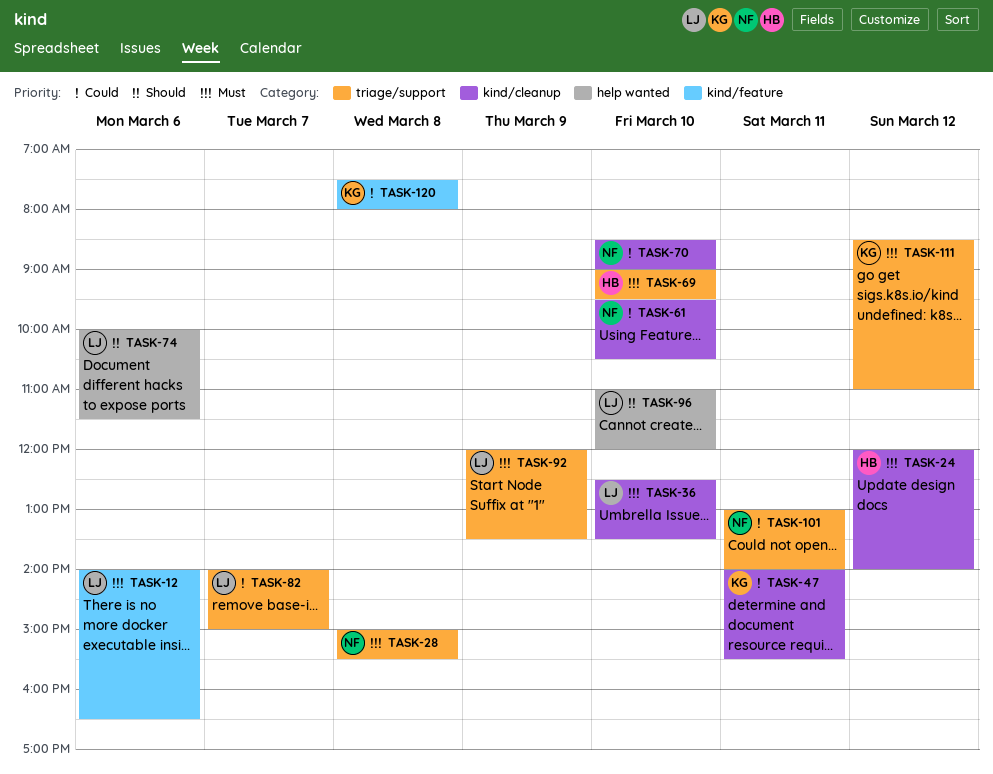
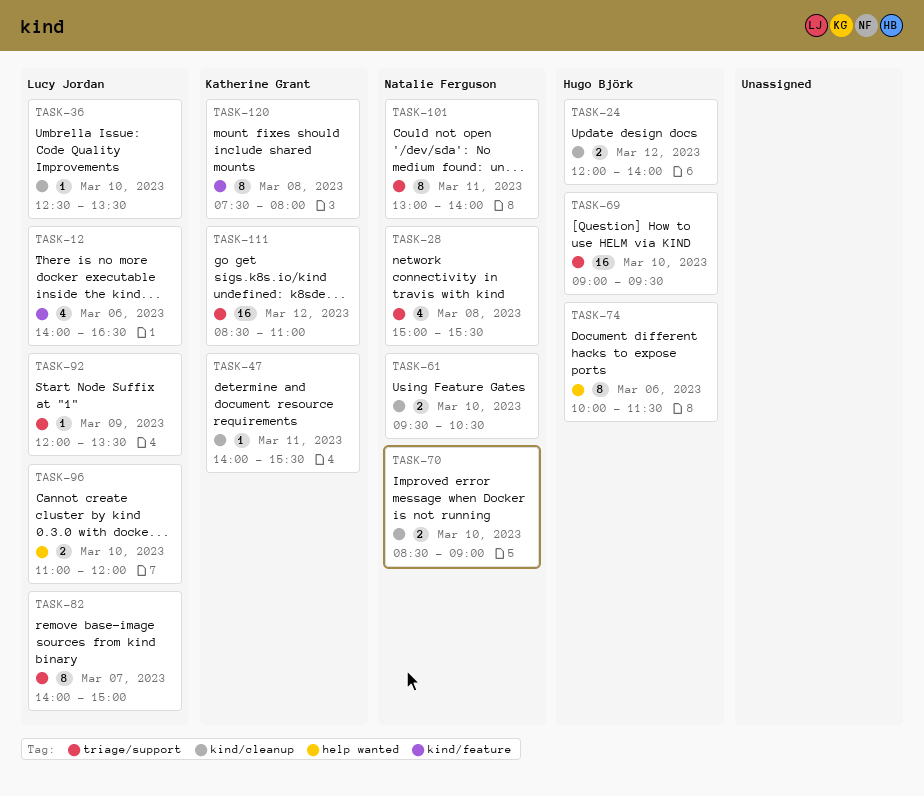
TASK-74, owner: Lucy Jordan -> Hugo Björk

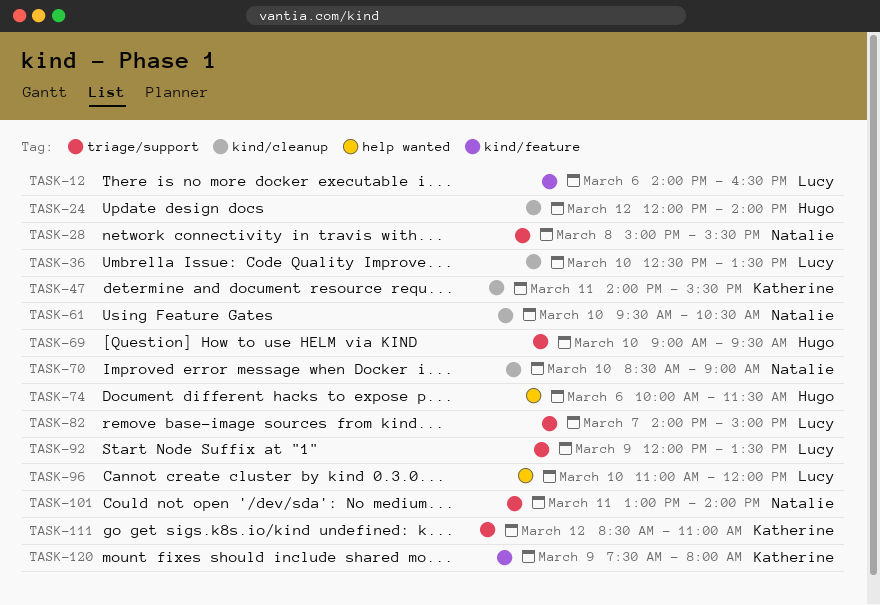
TASK-120, day: Mar 8 -> Mar 9

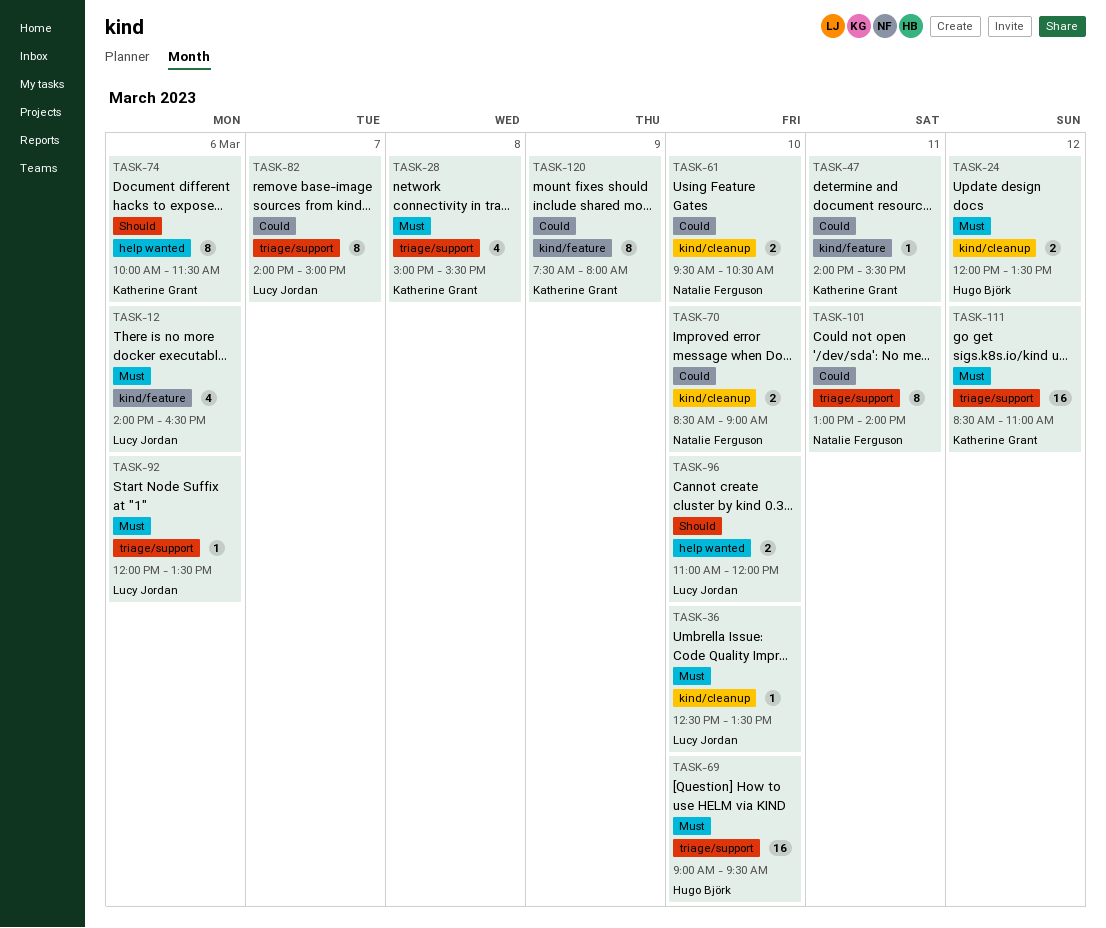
TASK-24, ends: 14:00 -> 13:30
TASK-28, owner: Natalie Ferguson -> Katherine Grant
TASK-47, label: kind/cleanup -> kind/feature
TASK-74, owner: Hugo Björk -> Katherine Grant
TASK-92, day: Mar 9 -> Mar 6

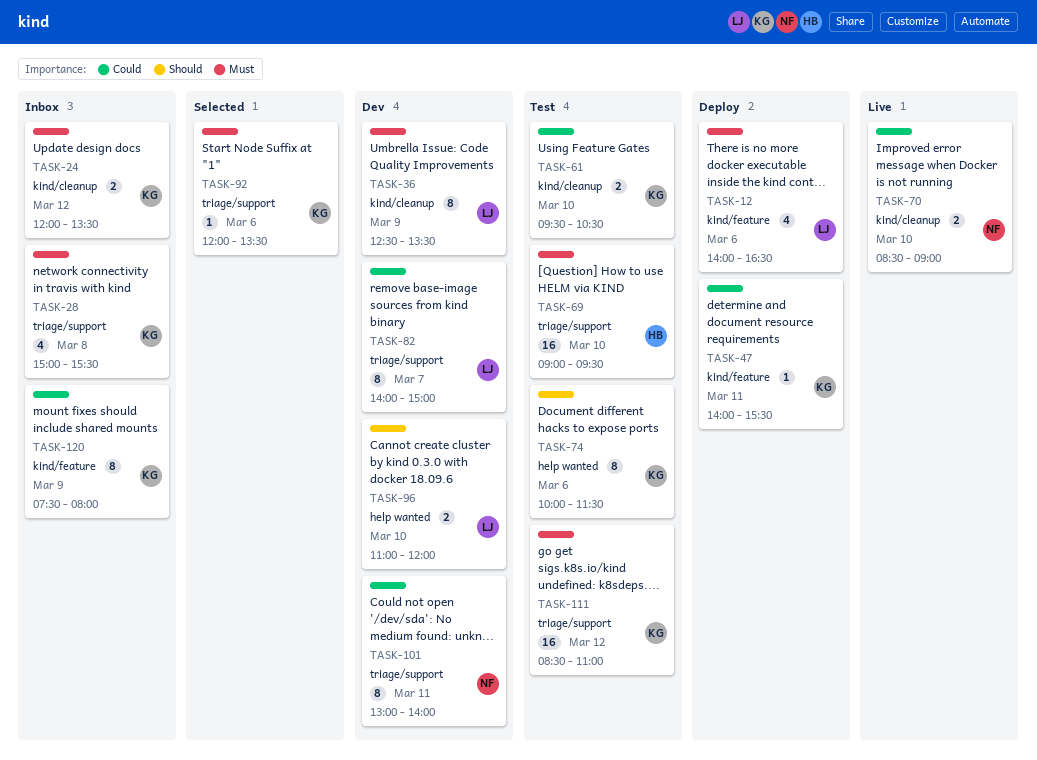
TASK-24, owner: Hugo Björk -> Katherine Grant
TASK-36, estimate: 1 -> 8
TASK-36, day: Mar 10 -> Mar 9
TASK-61, owner: Natalie Ferguson -> Katherine Grant
TASK-92, owner: Lucy Jordan -> Katherine Grant

